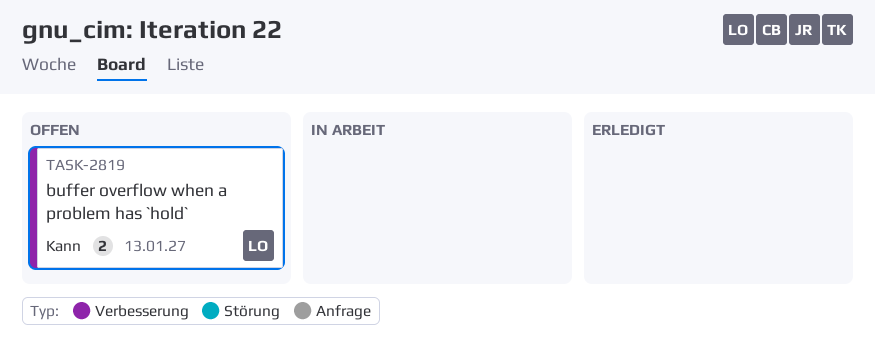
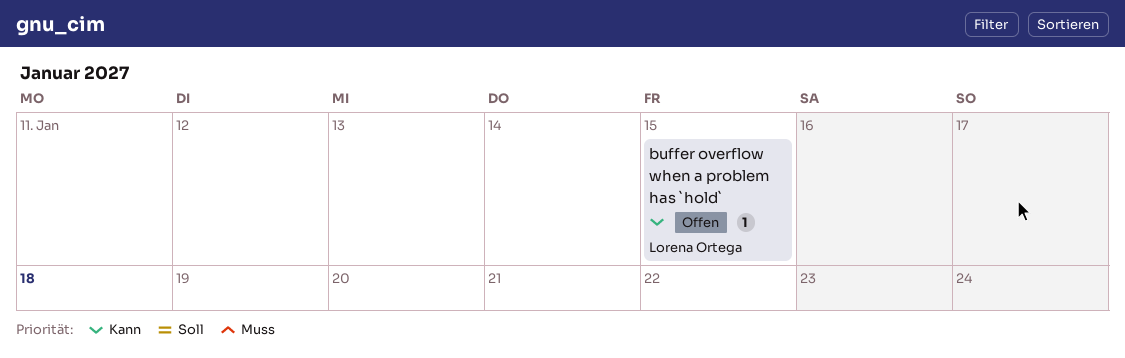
buffer overflow when a problem has `hold`, estimate: 2 -> 1
buffer overflow when a problem has `hold`, due: Jan 13 -> Jan 15

